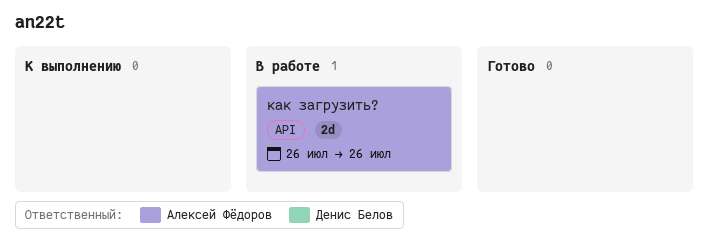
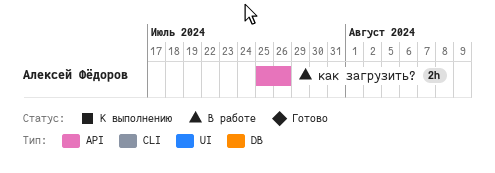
как загрузить?, estimate: 2d -> 2h
как загрузить?, start: Jul 26 -> Jul 25

